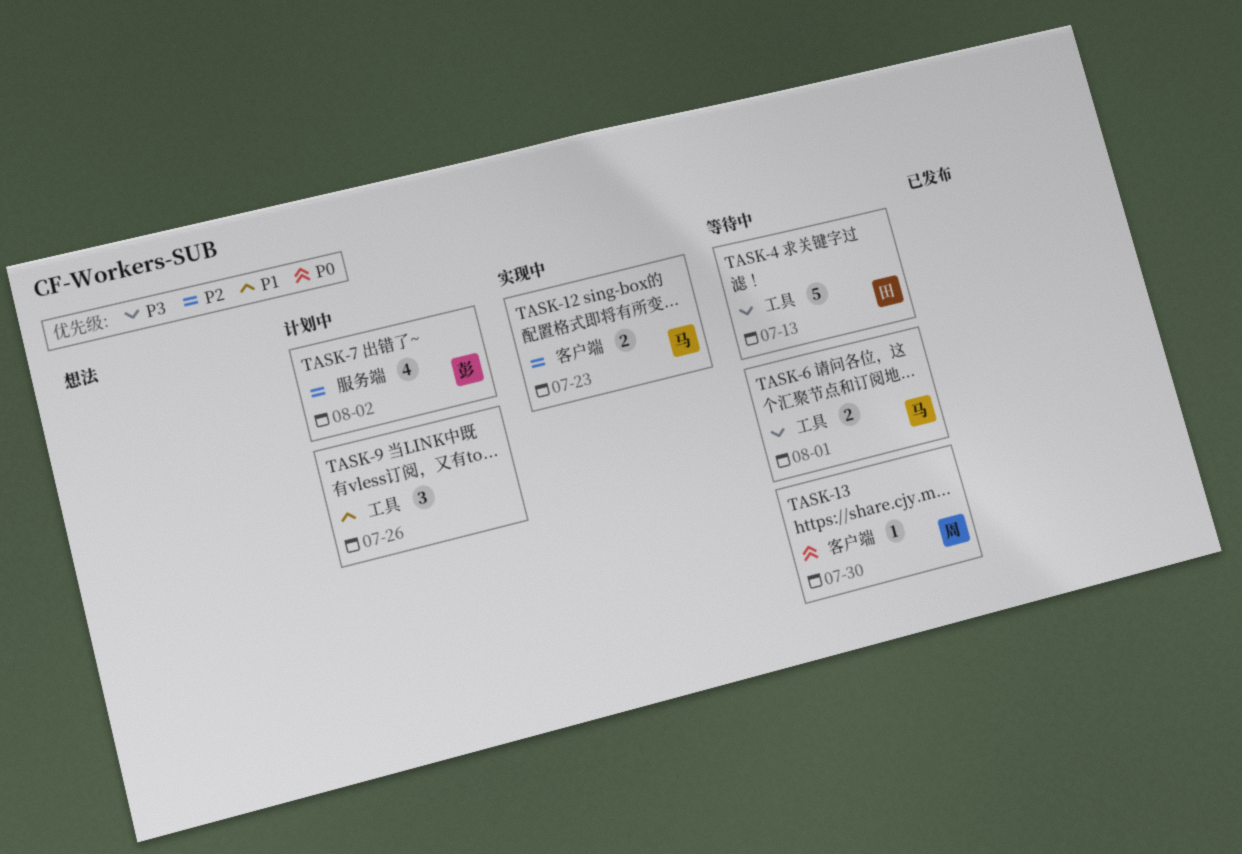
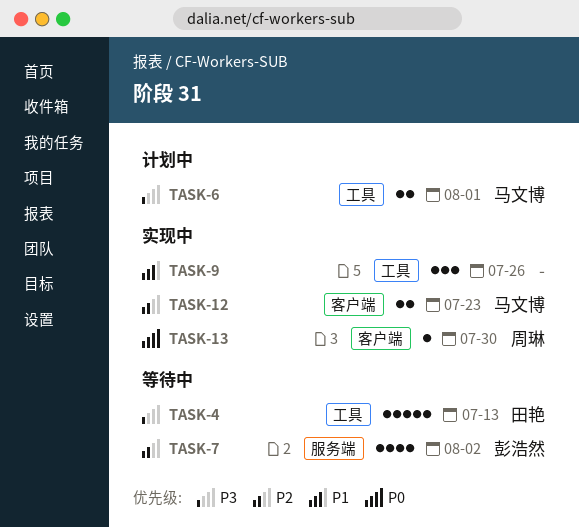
TASK-6, status: 等待中 -> 计划中
TASK-7, status: 计划中 -> 等待中
TASK-9, status: 计划中 -> 实现中
TASK-13, status: 等待中 -> 实现中

